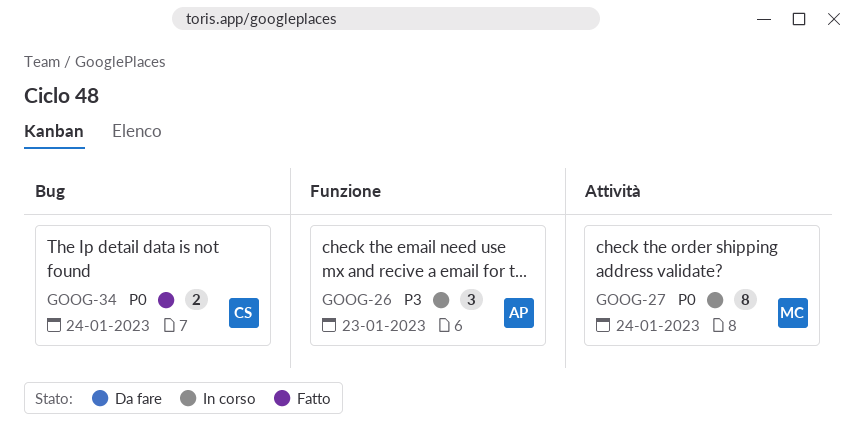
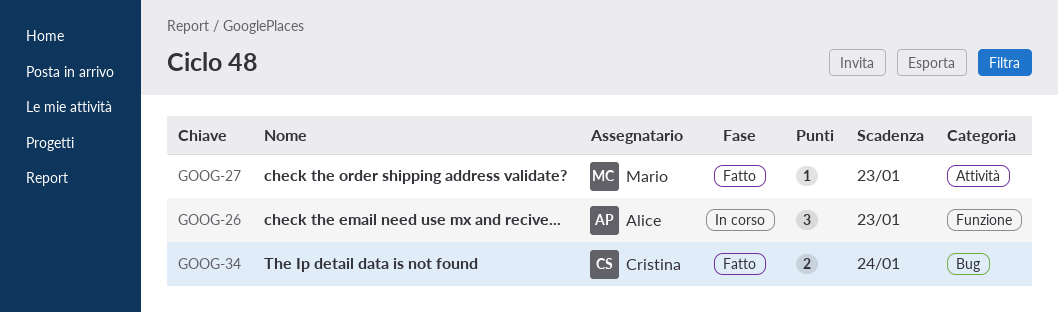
GOOG-27, status: In corso -> Fatto
GOOG-27, estimate: 8 -> 1
GOOG-27, due: Jan 24 -> Jan 23

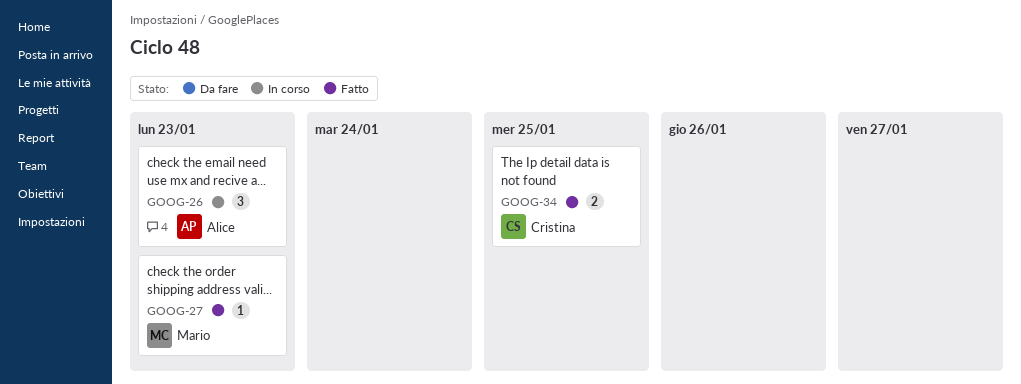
GOOG-34, due: Jan 24 -> Jan 25

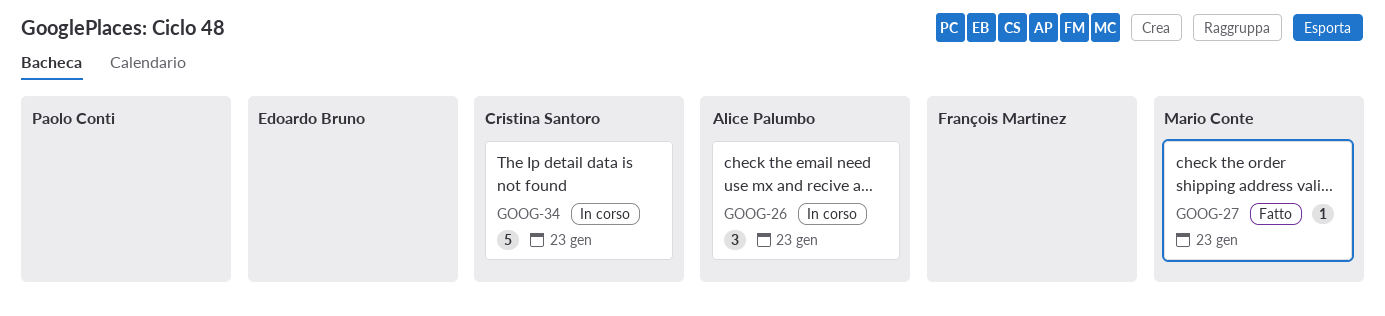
GOOG-34, status: Fatto -> In corso
GOOG-34, estimate: 2 -> 5
GOOG-34, due: Jan 25 -> Jan 23

